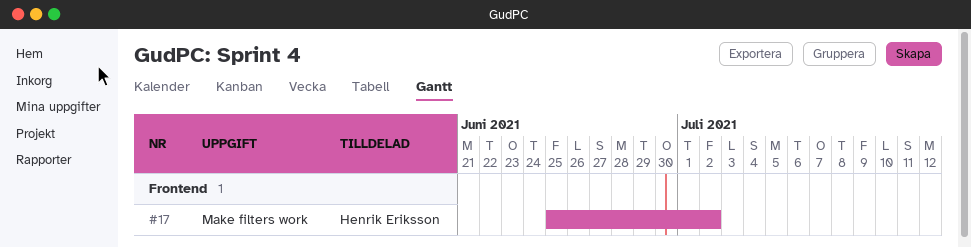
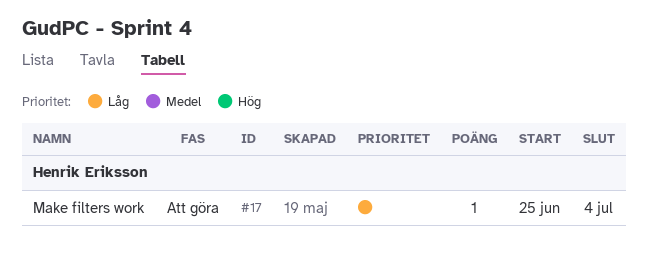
#17, due: Jul 2 -> Jul 4

